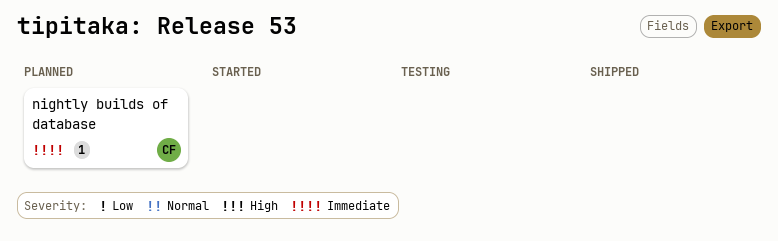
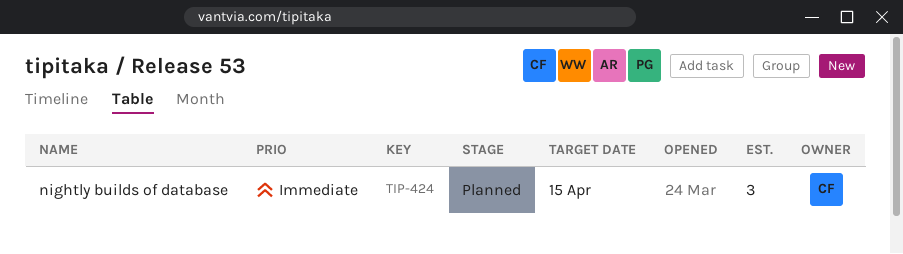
nightly builds of database, estimate: 1 -> 3

